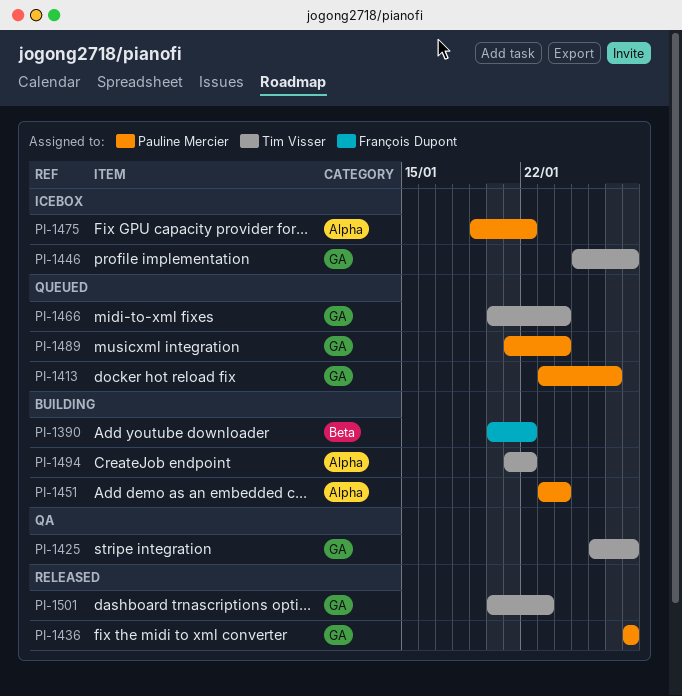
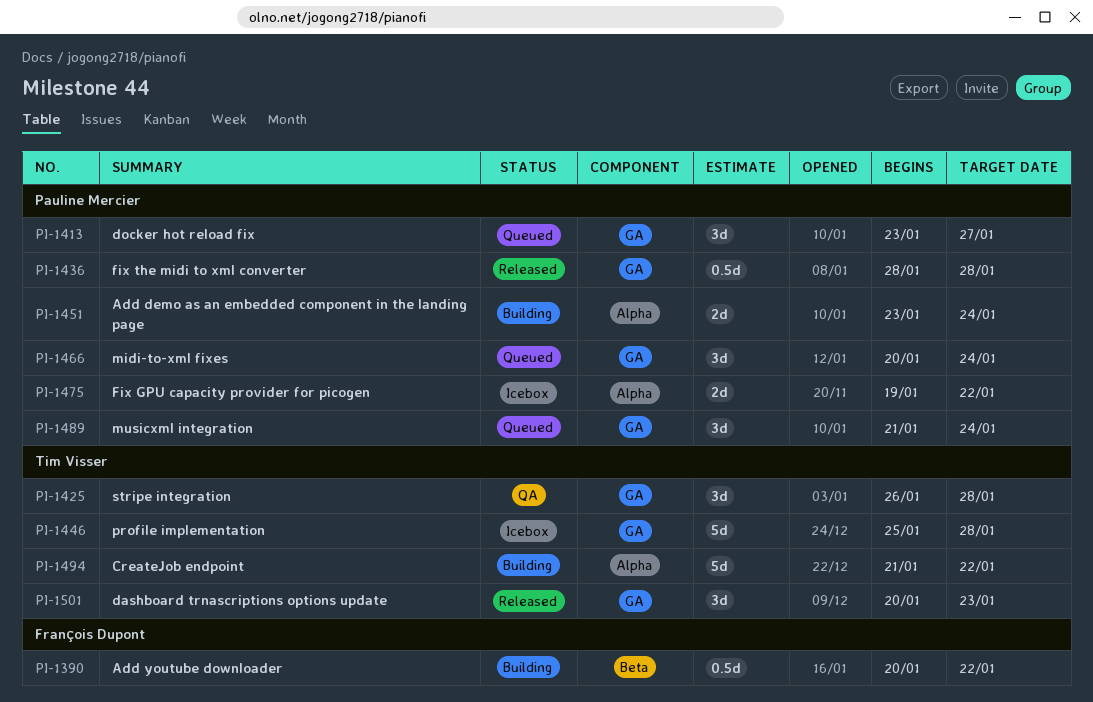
PI-1466, owner: Tim Visser -> Pauline Mercier

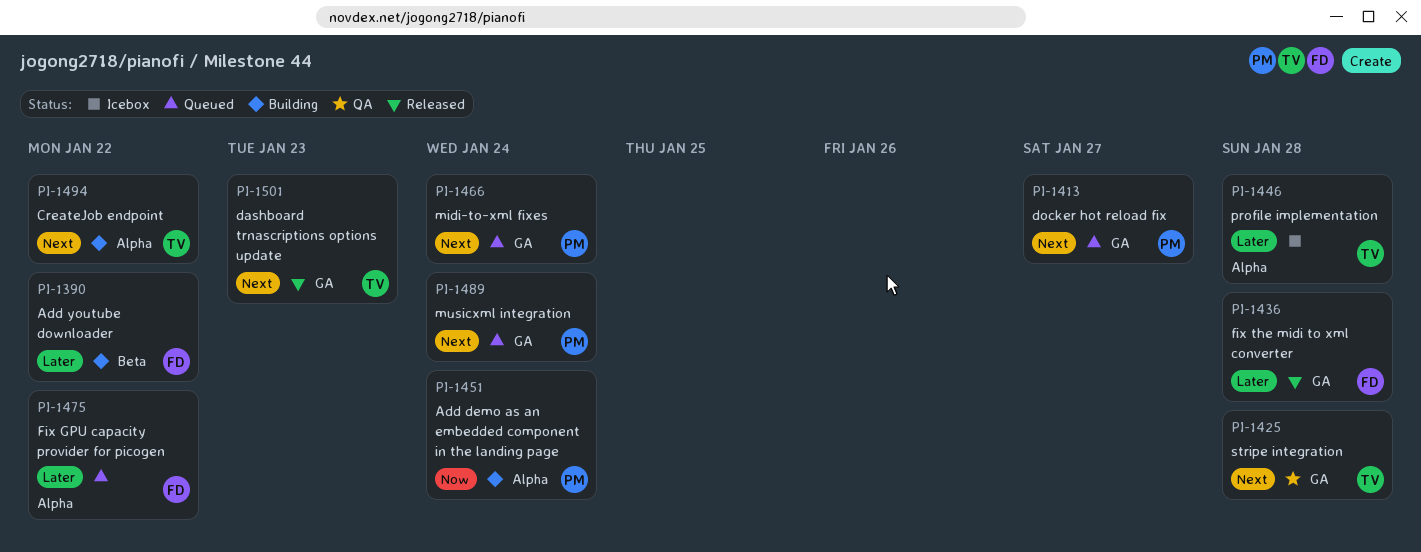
PI-1436, owner: Pauline Mercier -> François Dupont
PI-1446, label: GA -> Alpha
PI-1475, status: Icebox -> Queued
PI-1475, owner: Pauline Mercier -> François Dupont

